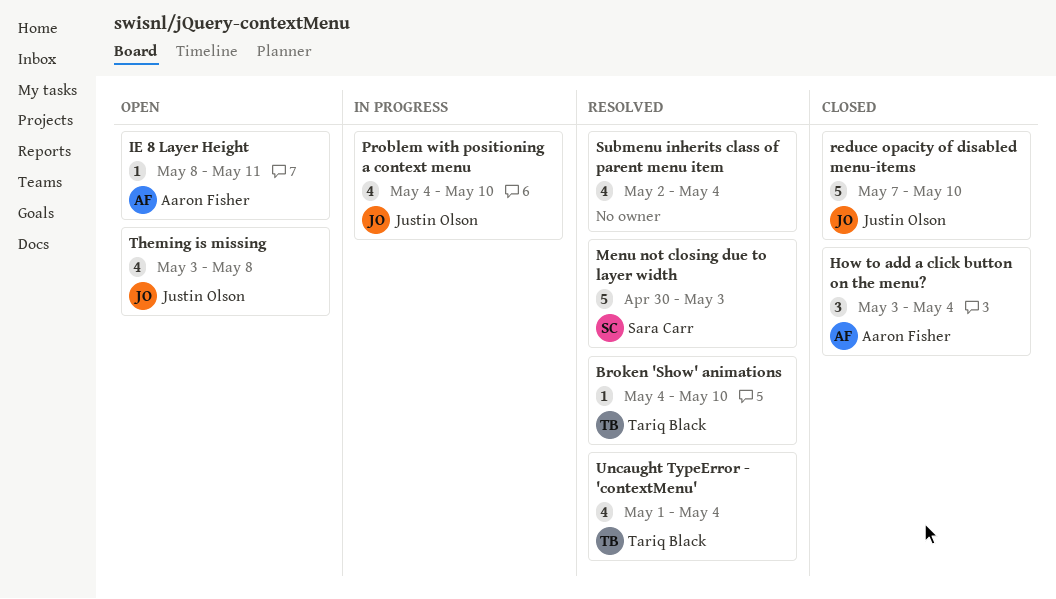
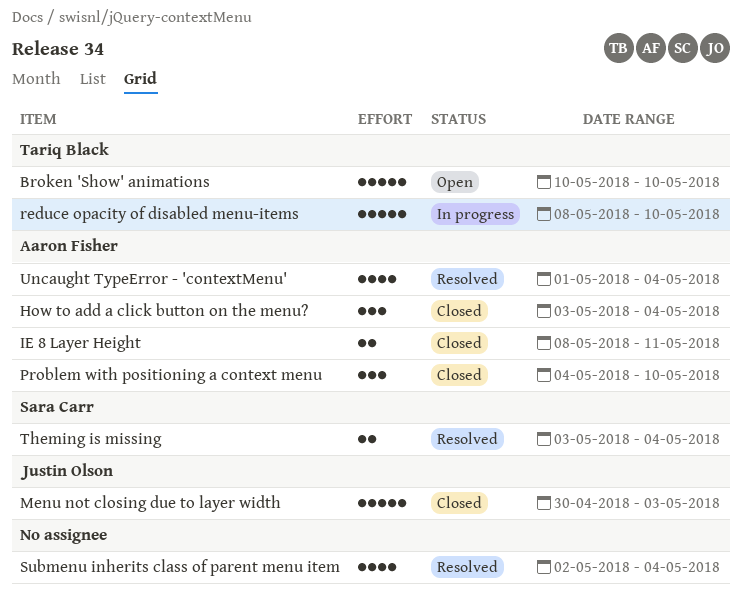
Broken 'Show' animations, status: Resolved -> Open
Broken 'Show' animations, estimate: 1 -> 5
Broken 'Show' animations, start: May 4 -> May 10
IE 8 Layer Height, status: Open -> Closed
IE 8 Layer Height, estimate: 1 -> 2
Menu not closing due to layer width, status: Resolved -> Closed
Menu not closing due to layer width, owner: Sara Carr -> Justin Olson
Problem with positioning a context menu, status: In progress -> Closed
Problem with positioning a context menu, owner: Justin Olson -> Aaron Fisher
Problem with positioning a context menu, estimate: 4 -> 3
reduce opacity of disabled menu-items, status: Closed -> In progress
reduce opacity of disabled menu-items, owner: Justin Olson -> Tariq Black
reduce opacity of disabled menu-items, start: May 7 -> May 8
Theming is missing, status: Open -> Resolved
Theming is missing, owner: Justin Olson -> Sara Carr
Theming is missing, estimate: 4 -> 2
Theming is missing, due: May 8 -> May 4
Uncaught TypeError - 'contextMenu', owner: Tariq Black -> Aaron Fisher

